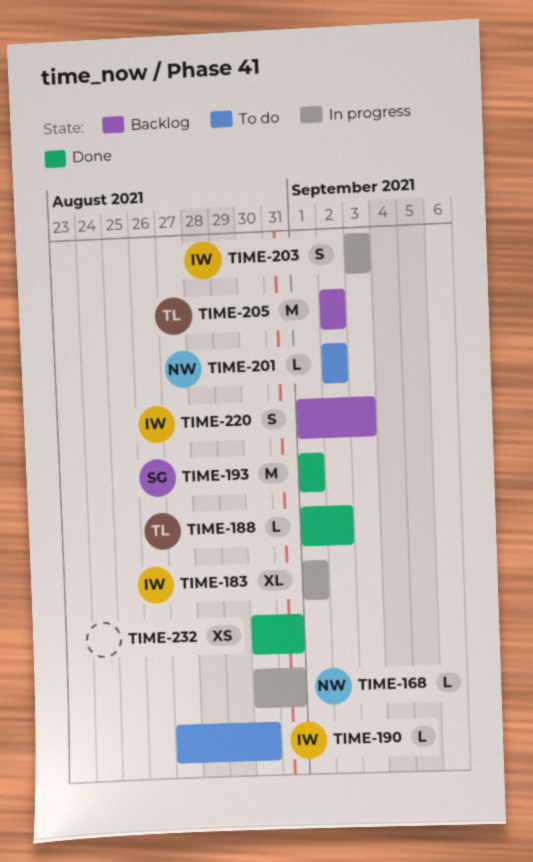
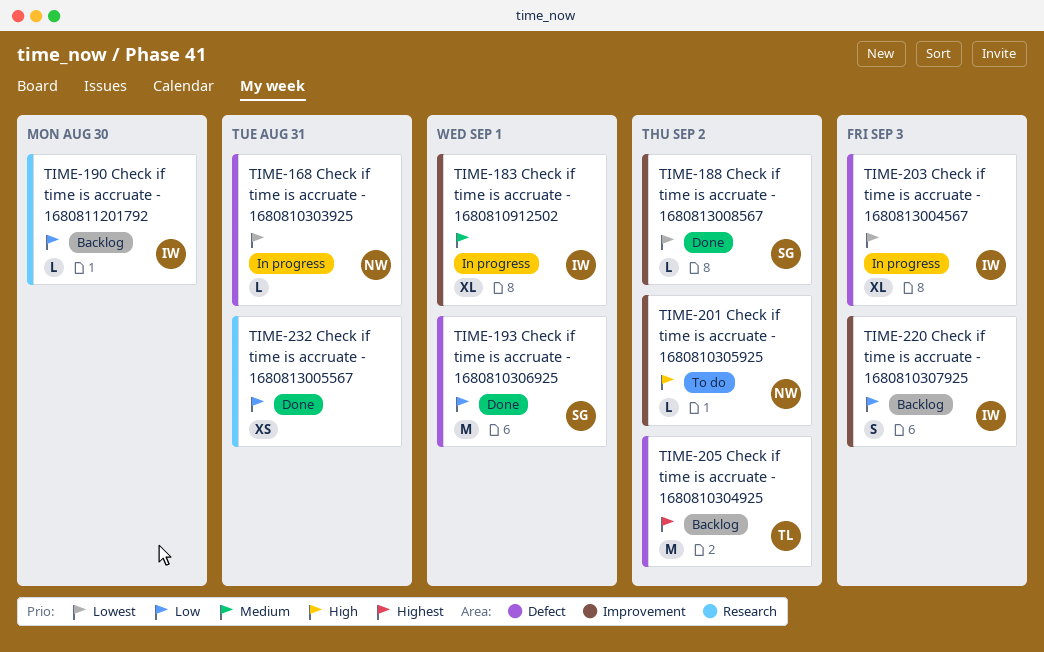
TIME-188, owner: TL -> SG
TIME-190, status: To do -> Backlog
TIME-203, estimate: S -> XL

